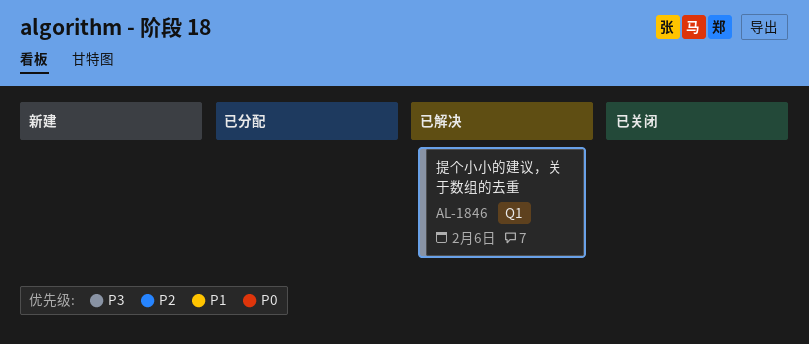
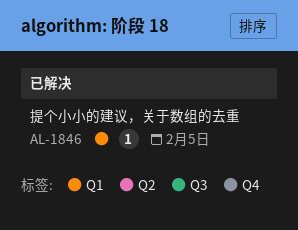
AL-1846, due: Feb 6 -> Feb 5

